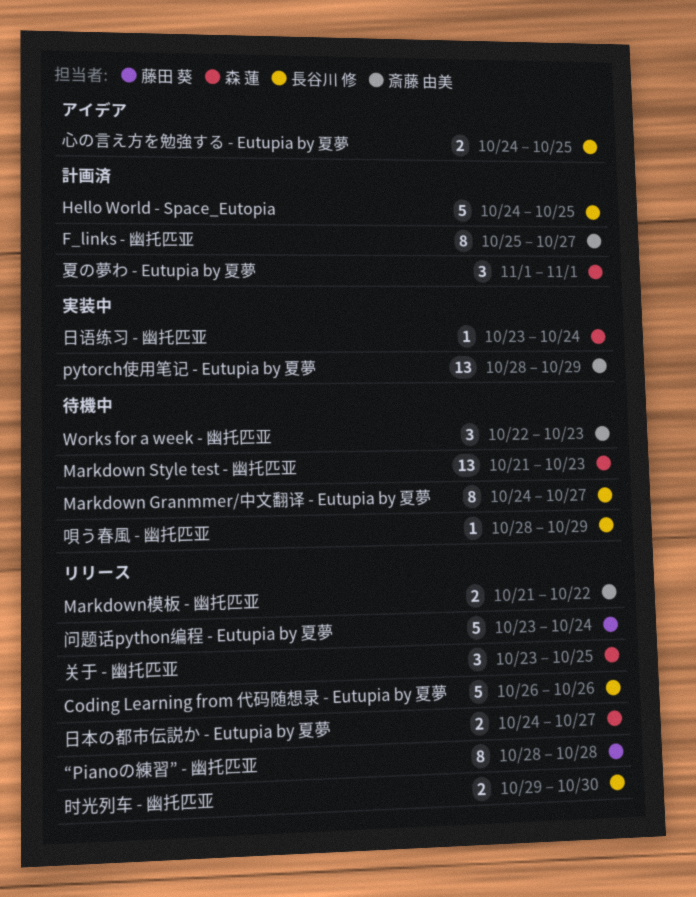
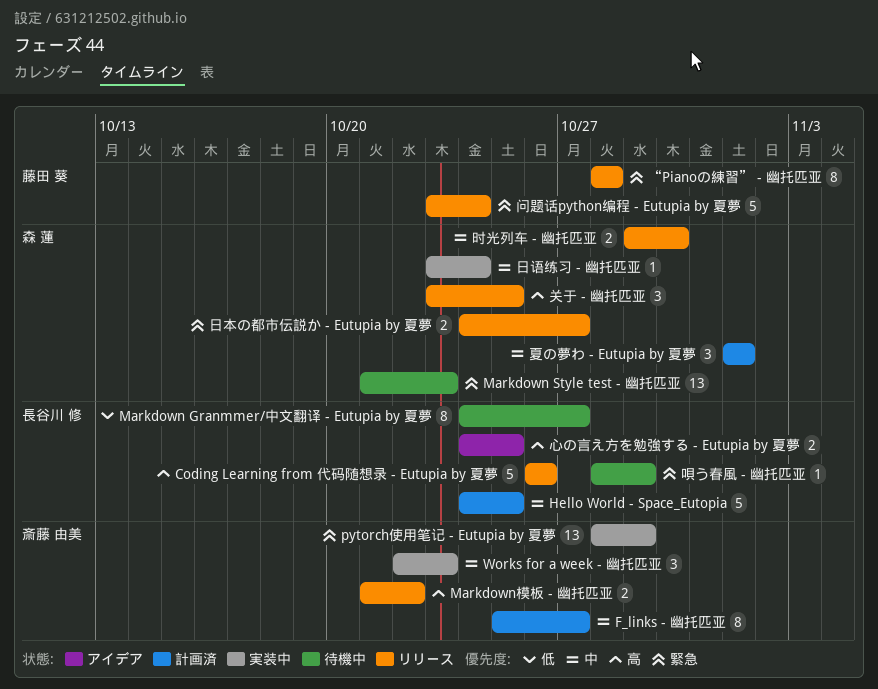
Works for a week - 幽托匹亚, status: 待機中 -> 実装中
时光列车 - 幽托匹亚, owner: 長谷川 修 -> 森 蓮

